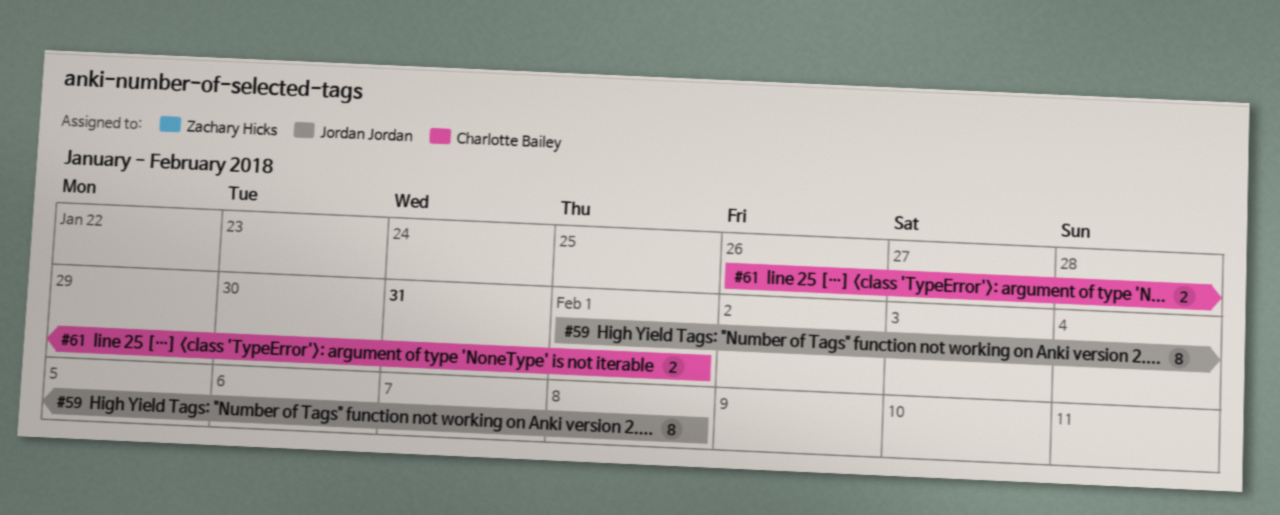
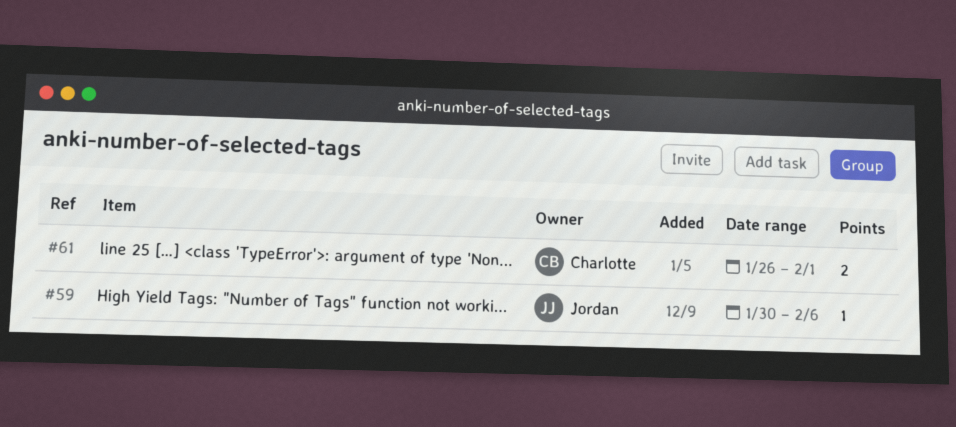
#59, estimate: 8 -> 1
#59, start: Feb 1 -> Jan 30
#59, due: Feb 8 -> Feb 6

